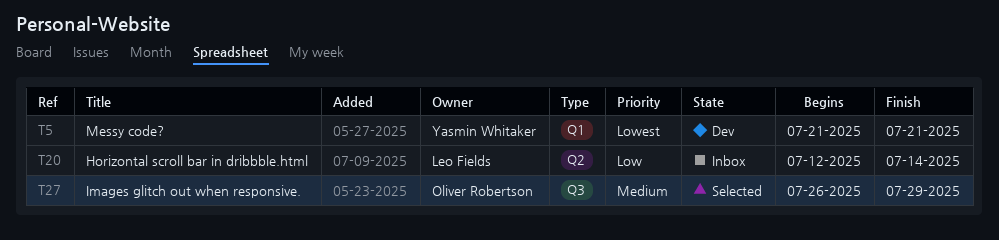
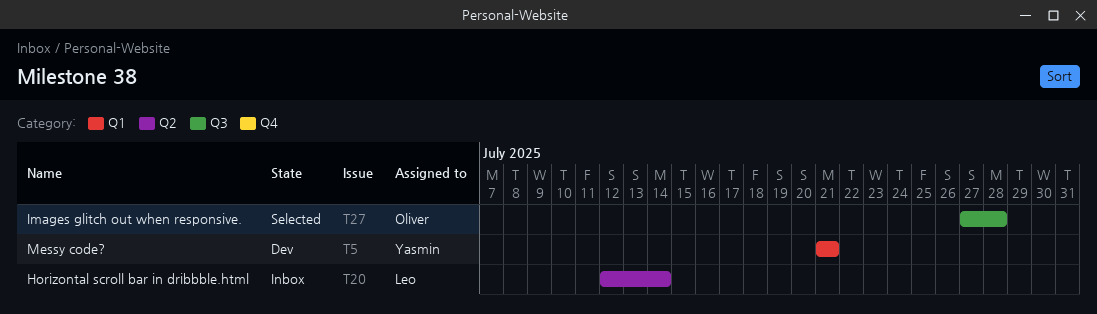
T27, start: Jul 26 -> Jul 27
T27, due: Jul 29 -> Jul 28

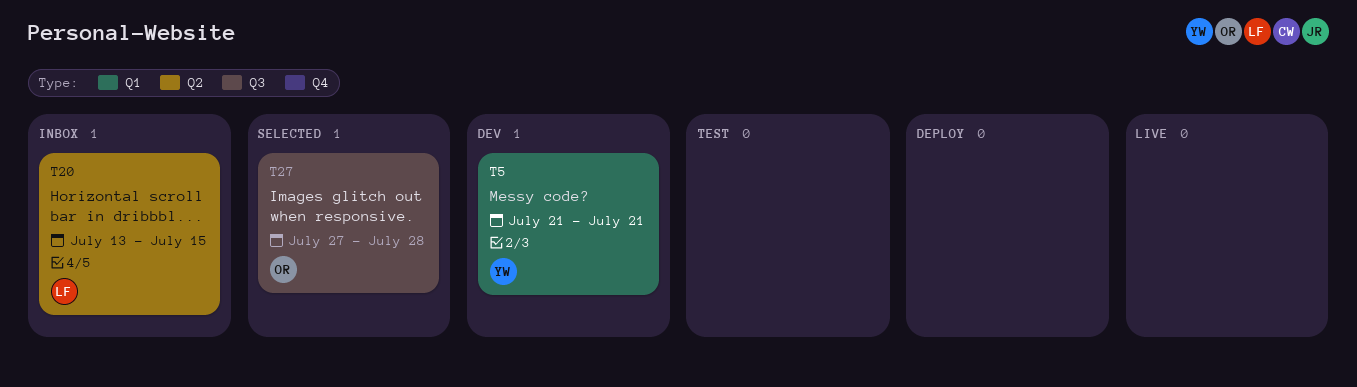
T20, start: Jul 12 -> Jul 13
T20, due: Jul 14 -> Jul 15

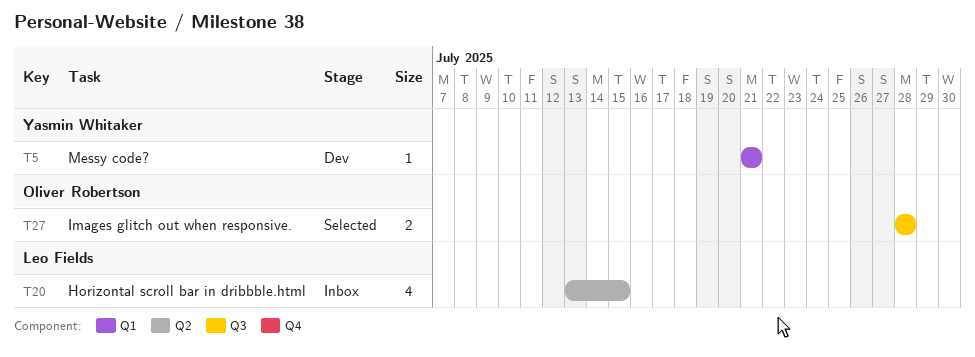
T27, start: Jul 27 -> Jul 28

